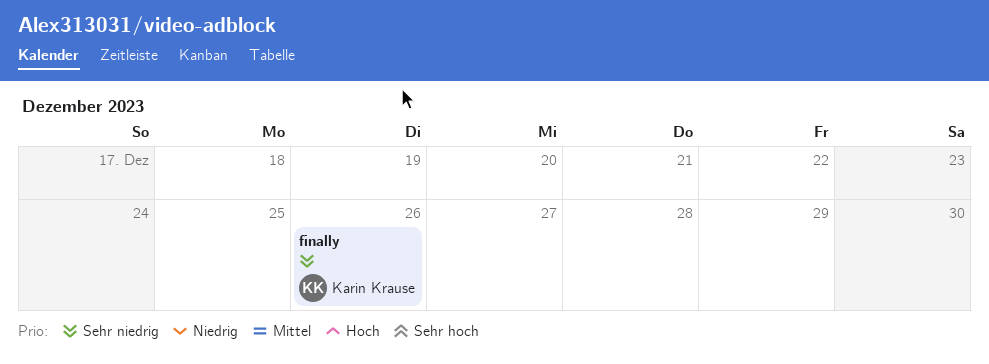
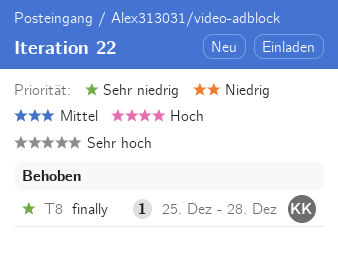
finally, due: Dec 26 -> Dec 28

